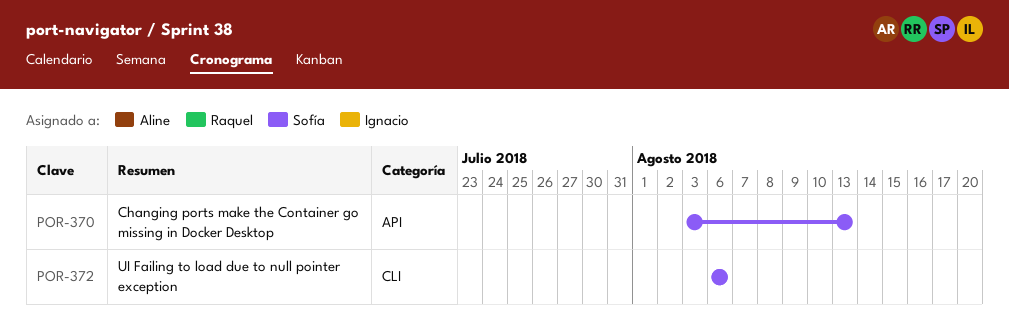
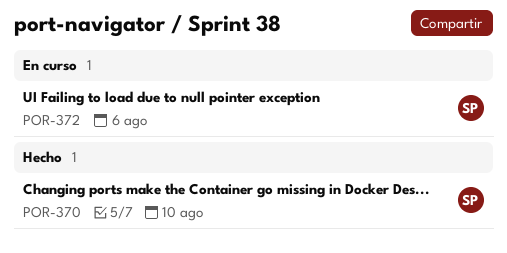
POR-370, due: Aug 13 -> Aug 10

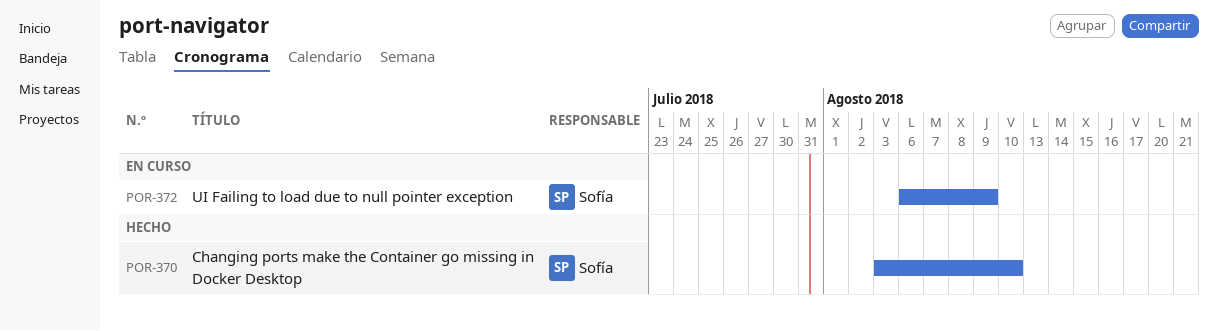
POR-372, due: Aug 6 -> Aug 9

